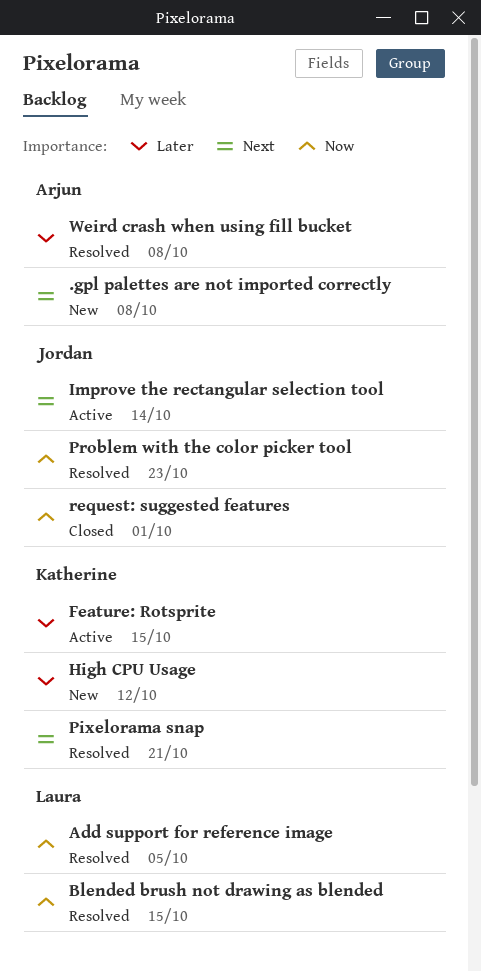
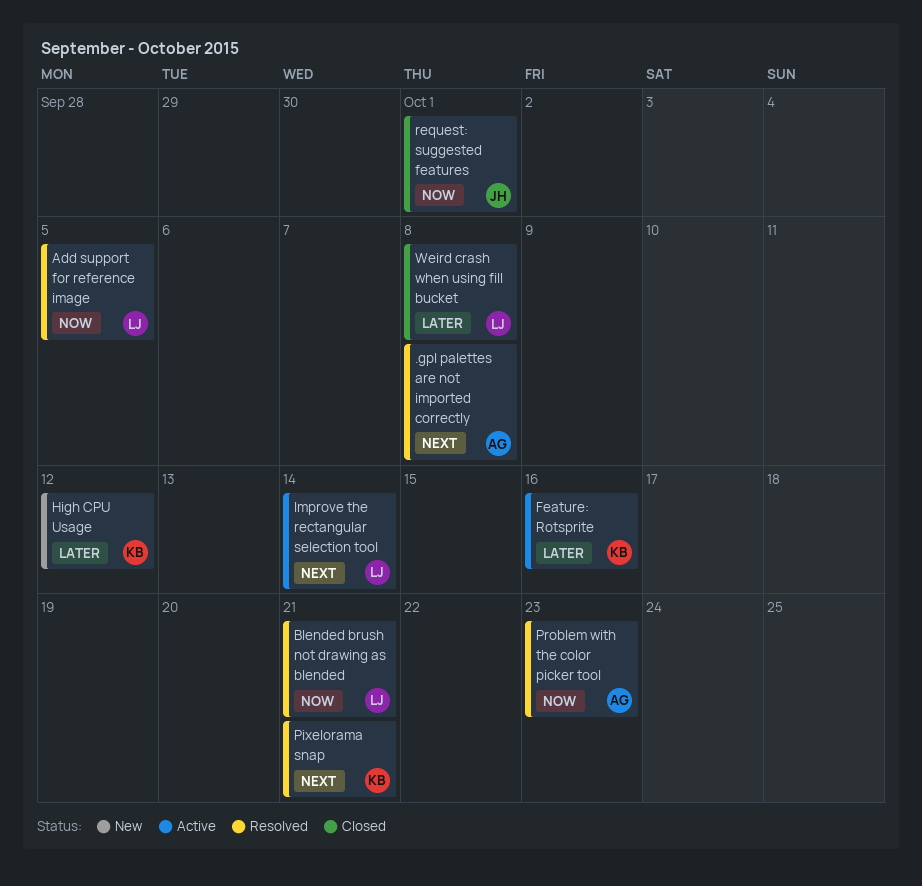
.gpl palettes are not imported correctly, status: New -> Resolved
Blended brush not drawing as blended, due: Oct 15 -> Oct 21
Feature: Rotsprite, due: Oct 15 -> Oct 16
Improve the rectangular selection tool, owner: Jordan -> Laura
Problem with the color picker tool, owner: Jordan -> Arjun
Weird crash when using fill bucket, status: Resolved -> Closed
Weird crash when using fill bucket, owner: Arjun -> Laura

